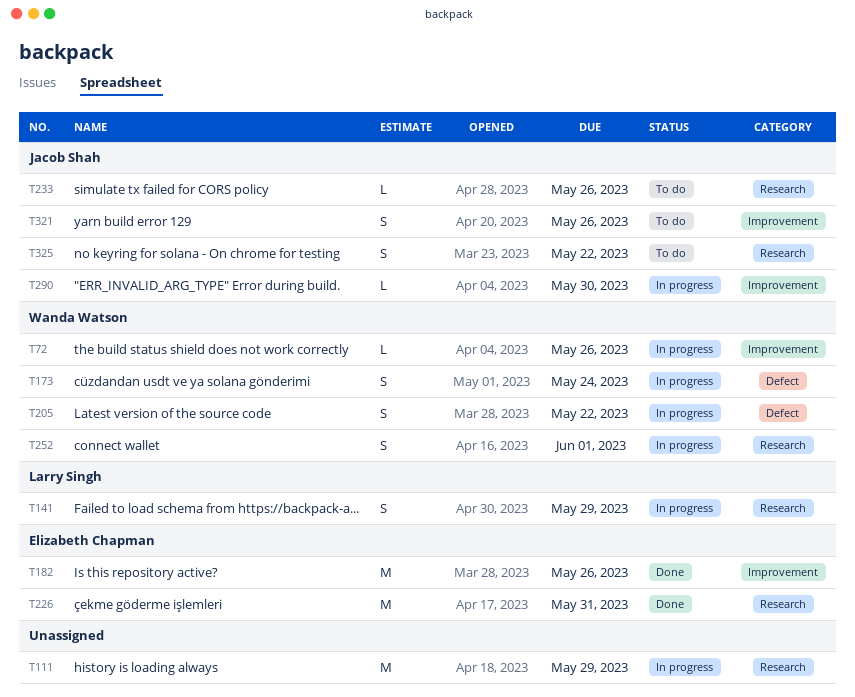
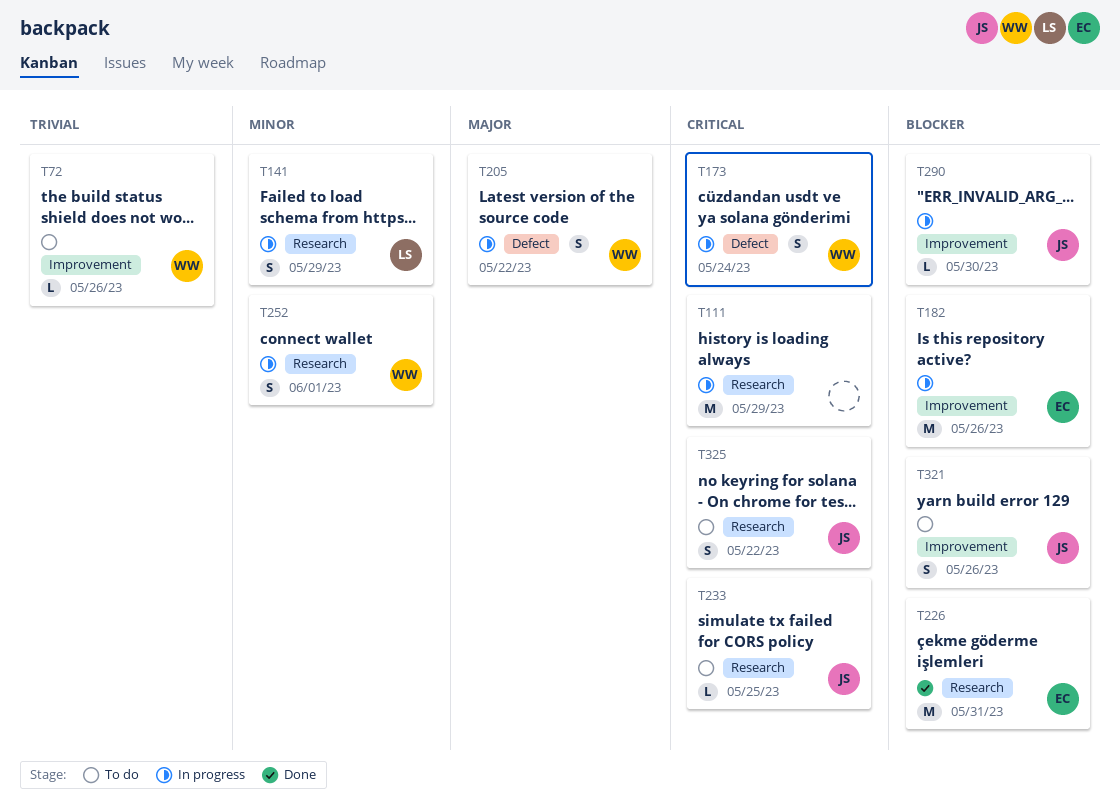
T72, status: In progress -> To do
T182, status: Done -> In progress
T233, due: May 26 -> May 25

